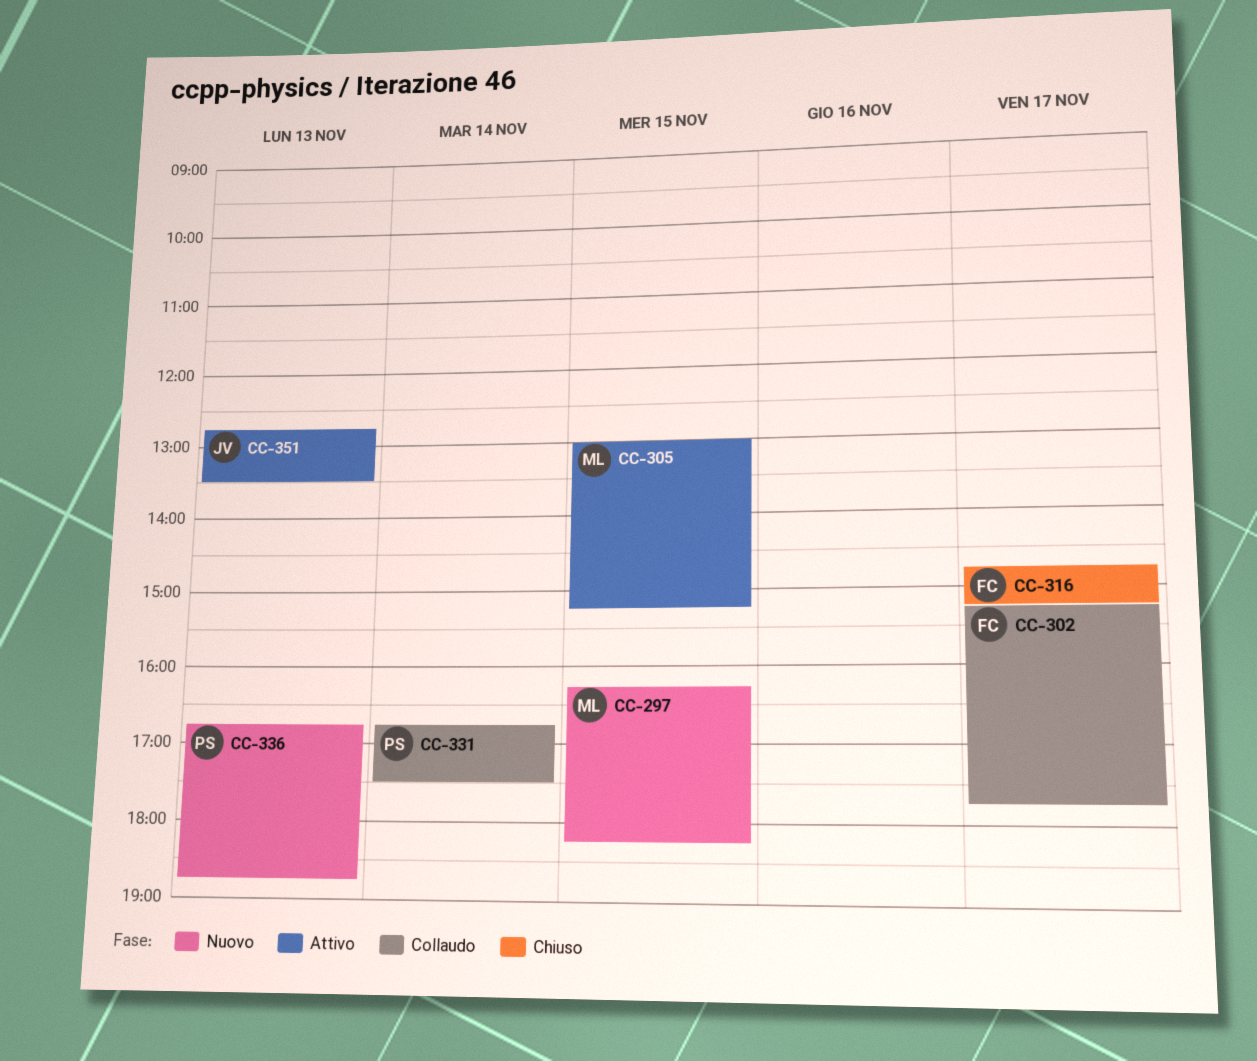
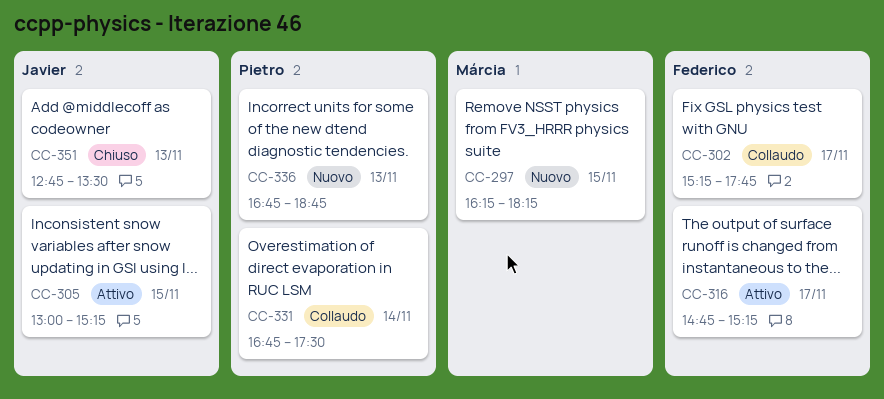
CC-305, owner: Márcia -> Javier
CC-316, status: Chiuso -> Attivo
CC-351, status: Attivo -> Chiuso

